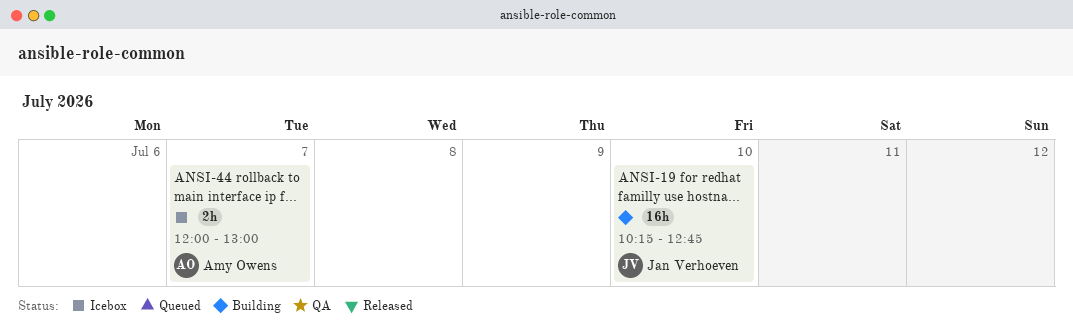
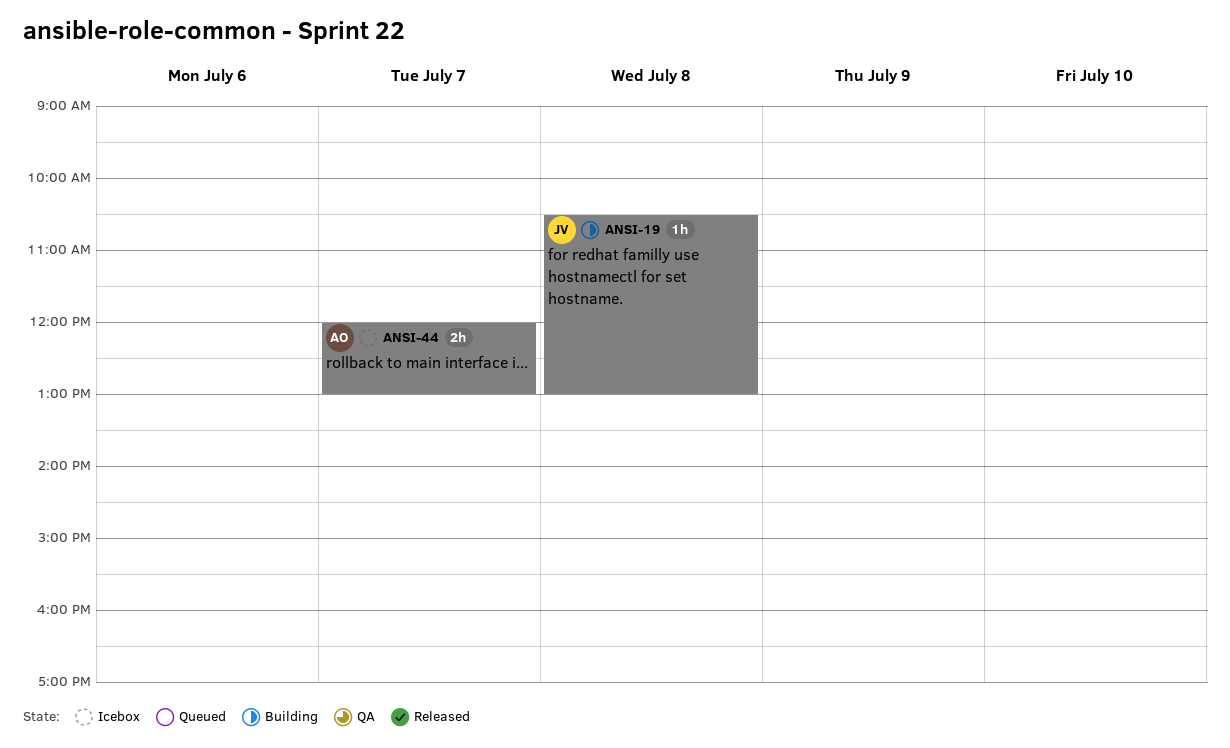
ANSI-19, estimate: 16h -> 1h
ANSI-19, day: Jul 10 -> Jul 8
ANSI-19, begins: 10:15 -> 10:30
ANSI-19, ends: 12:45 -> 13:00

